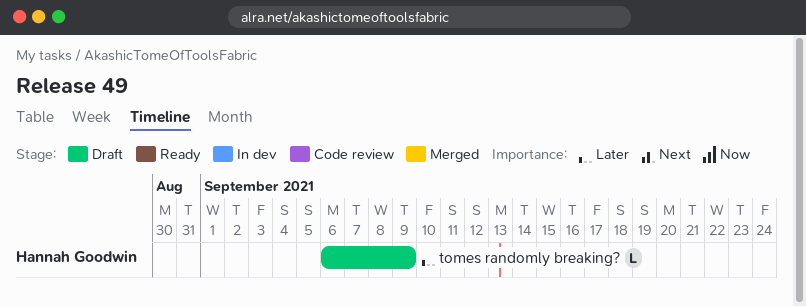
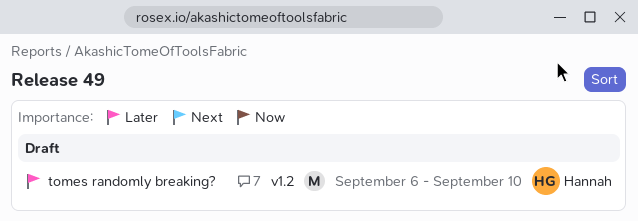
tomes randomly breaking?, estimate: L -> M
tomes randomly breaking?, due: Sep 9 -> Sep 10

